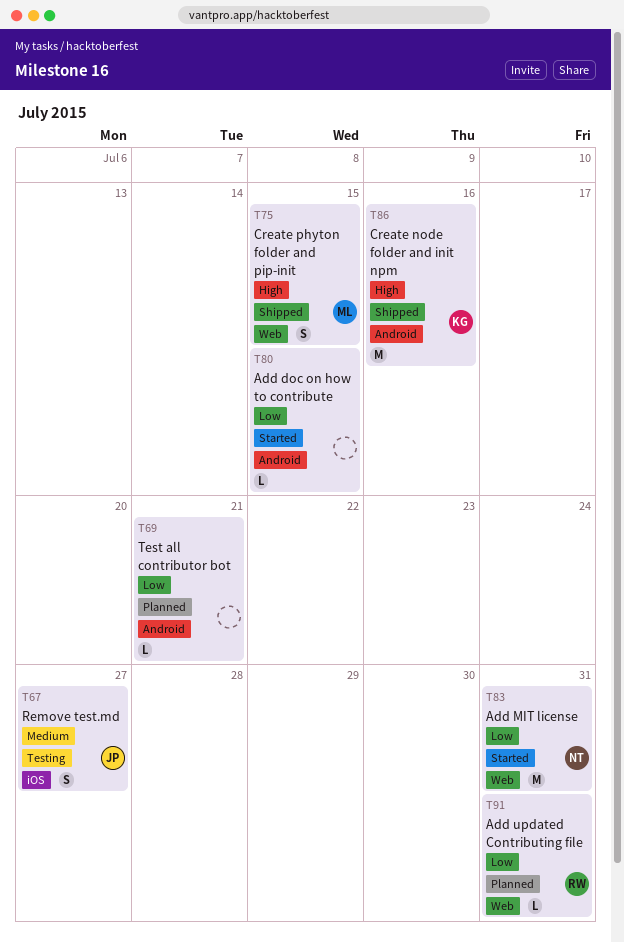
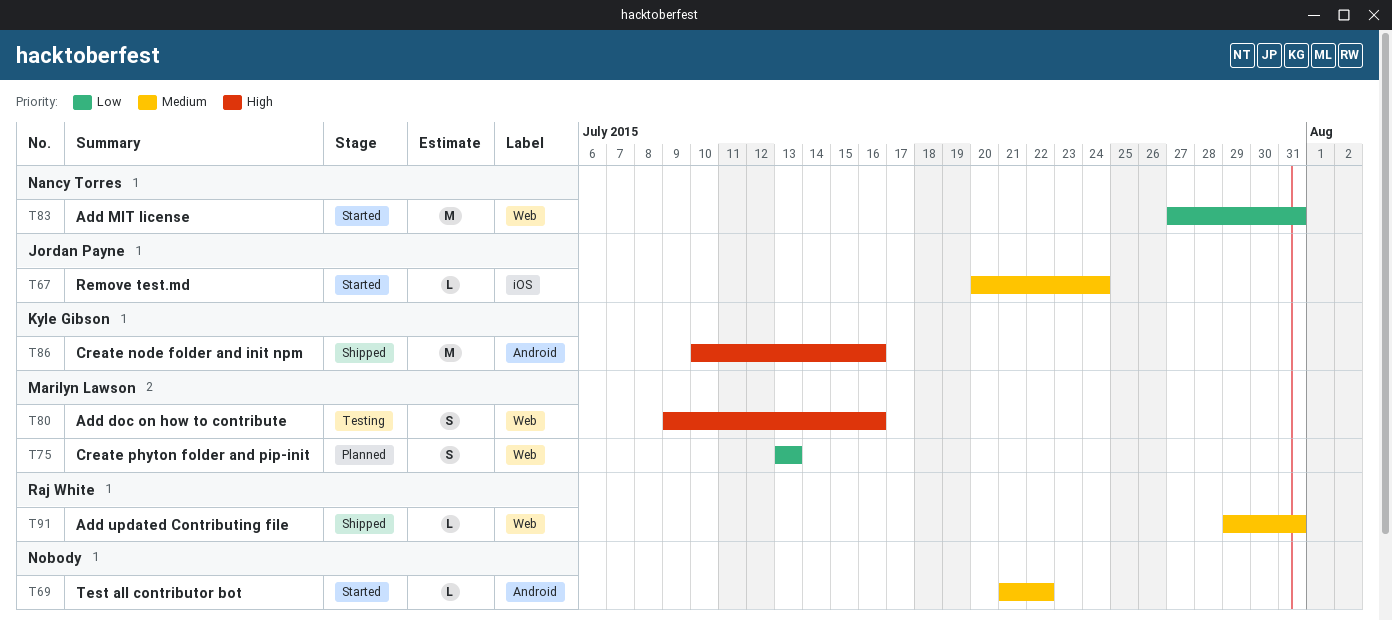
T67, status: Testing -> Started
T67, estimate: S -> L
T67, due: Jul 27 -> Jul 24
T69, status: Planned -> Started
T69, priority: Low -> Medium
T69, due: Jul 21 -> Jul 22
T75, status: Shipped -> Planned
T75, priority: High -> Low
T75, due: Jul 15 -> Jul 13
T80, status: Started -> Testing
T80, owner: none -> Marilyn Lawson
T80, priority: Low -> High
T80, label: Android -> Web
T80, estimate: L -> S
T80, due: Jul 15 -> Jul 16
T91, status: Planned -> Shipped
T91, priority: Low -> Medium

